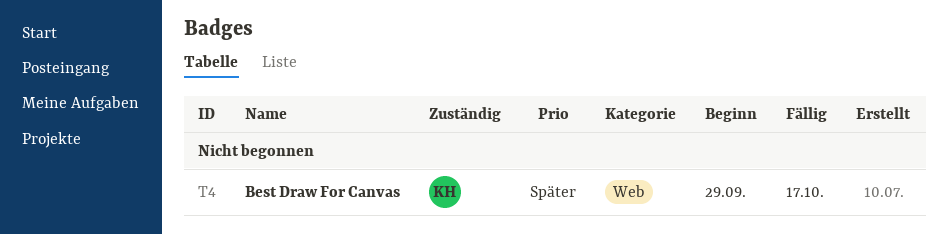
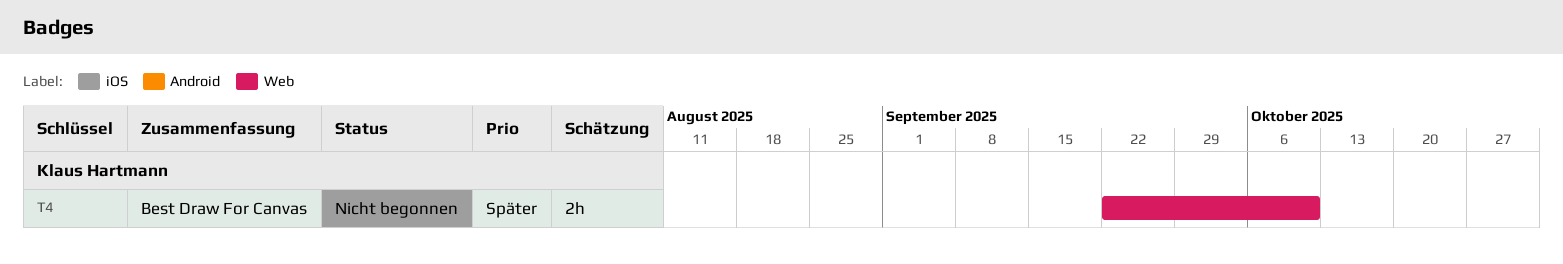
T4, start: Sep 29 -> Sep 22
T4, due: Oct 17 -> Oct 10

